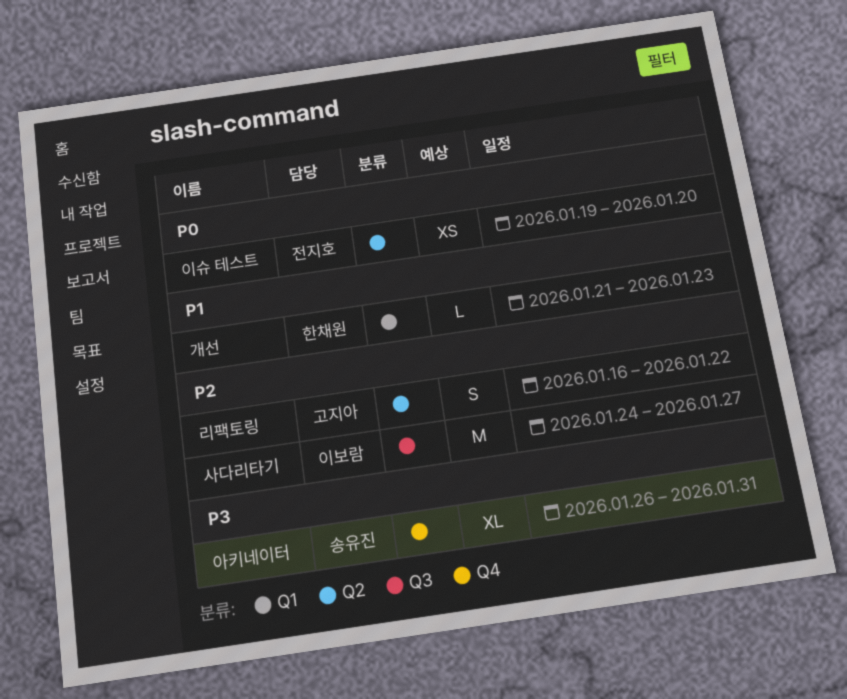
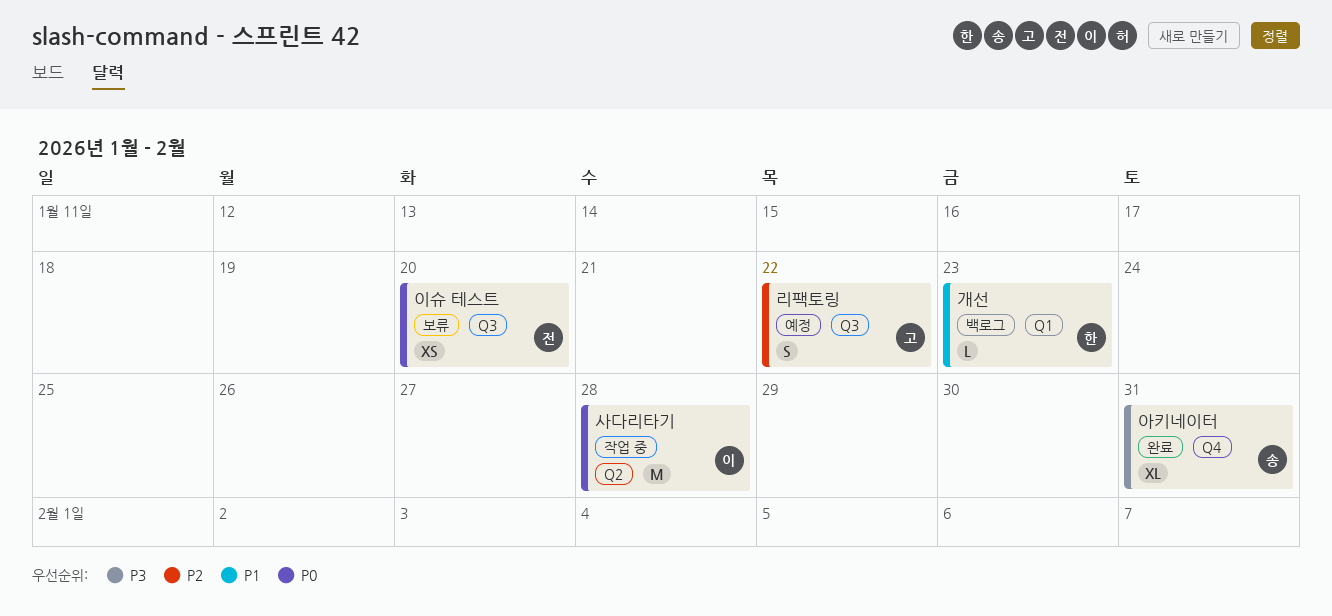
리팩토링, label: Q2 -> Q3
사다리타기, priority: P2 -> P0
사다리타기, label: Q3 -> Q2
사다리타기, due: Jan 27 -> Jan 28
이슈 테스트, label: Q2 -> Q3

